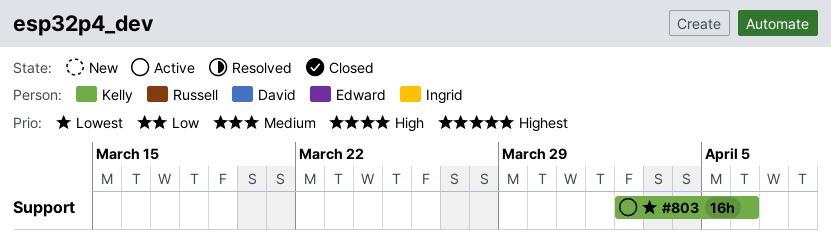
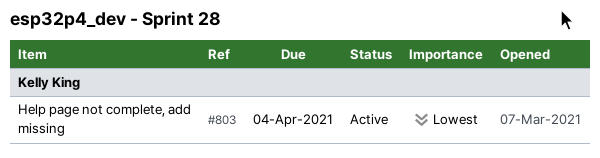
#803, due: Apr 6 -> Apr 4

